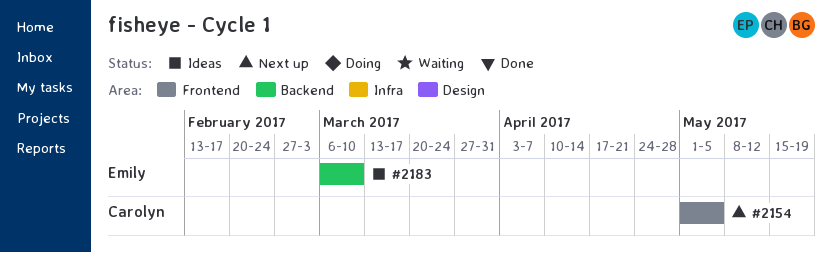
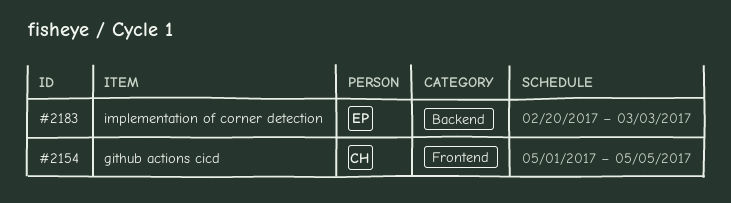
#2183, start: Mar 6 -> Feb 20
#2183, due: Mar 10 -> Mar 3

